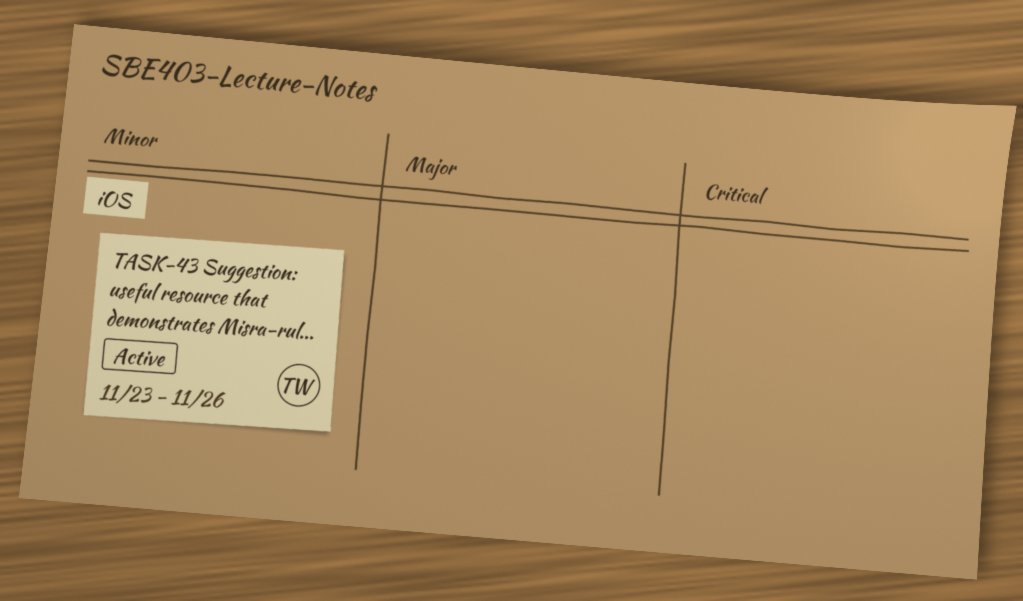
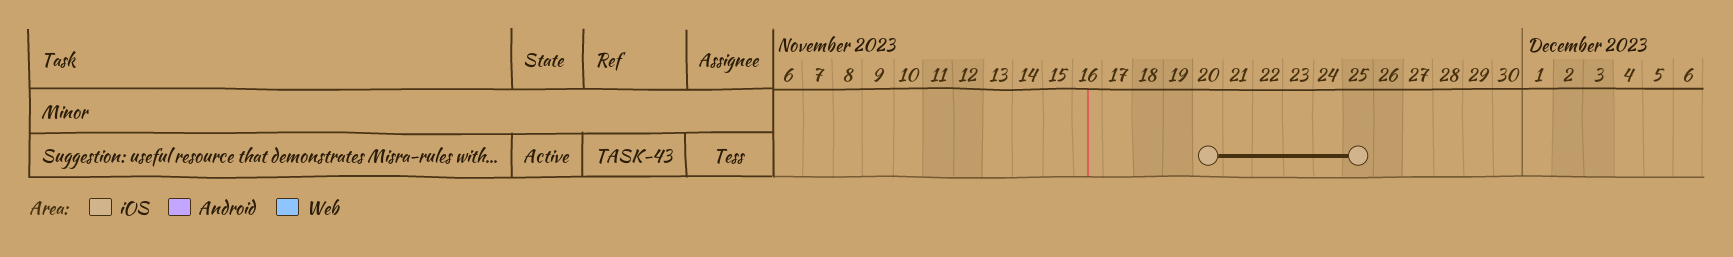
TASK-43, start: Nov 23 -> Nov 20
TASK-43, due: Nov 26 -> Nov 25

